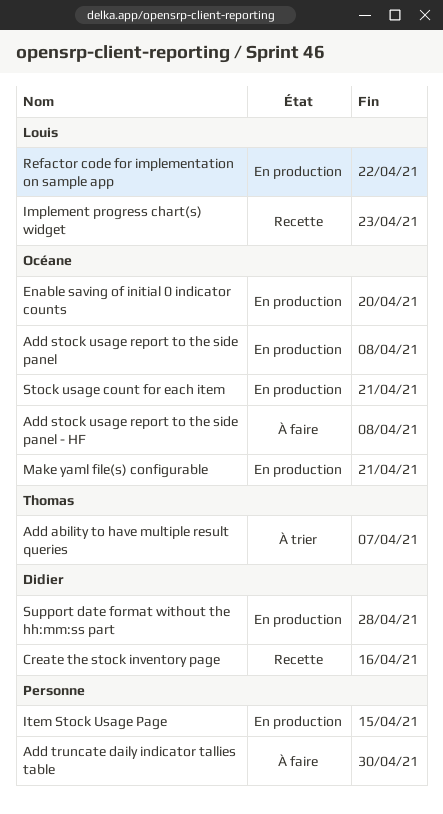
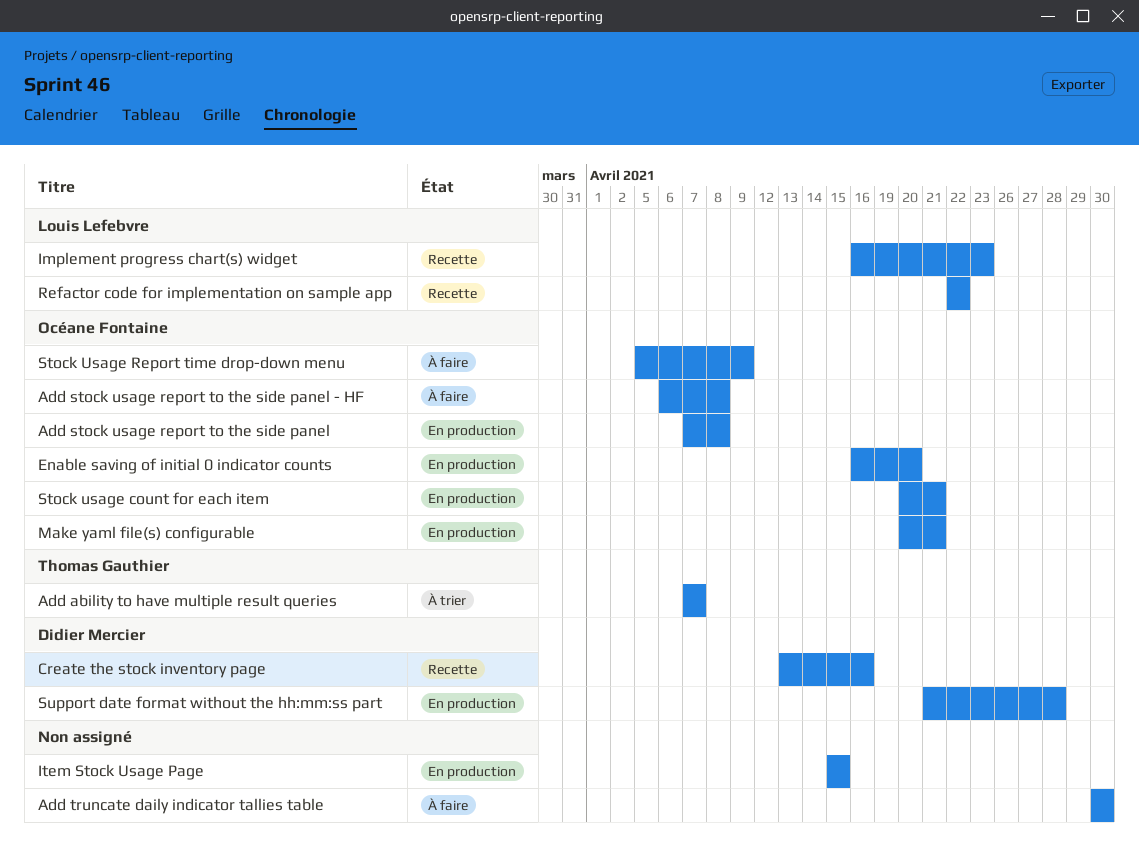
Refactor code for implementation on sample app, status: En production -> Recette
Stock Usage Report time drop-down menu: none -> present

